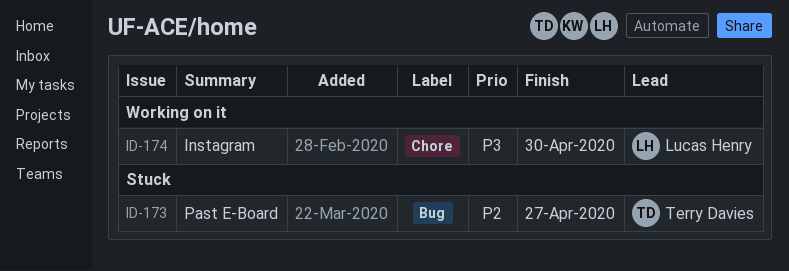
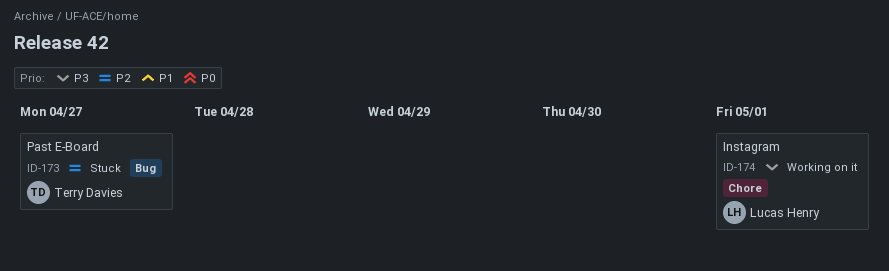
ID-174, due: Apr 30 -> May 1

